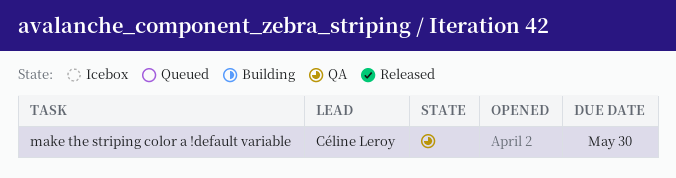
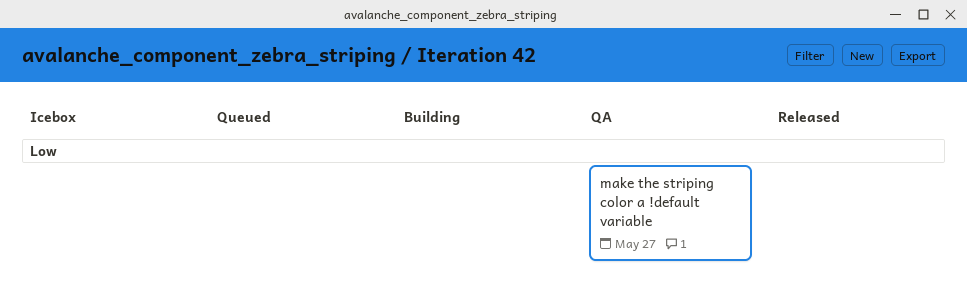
make the striping color a !default variable, due: May 30 -> May 27

